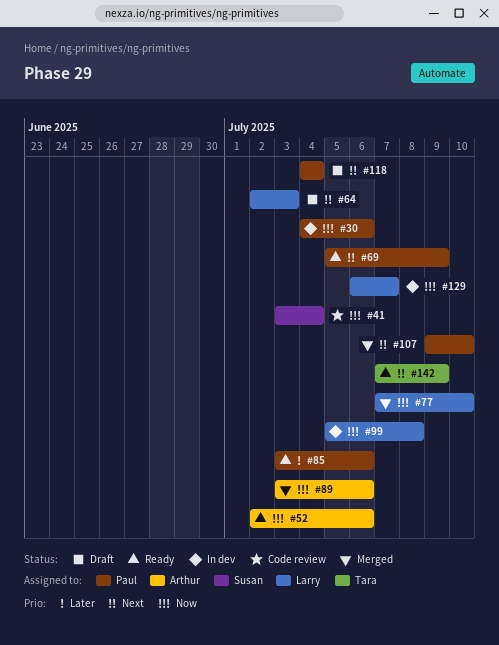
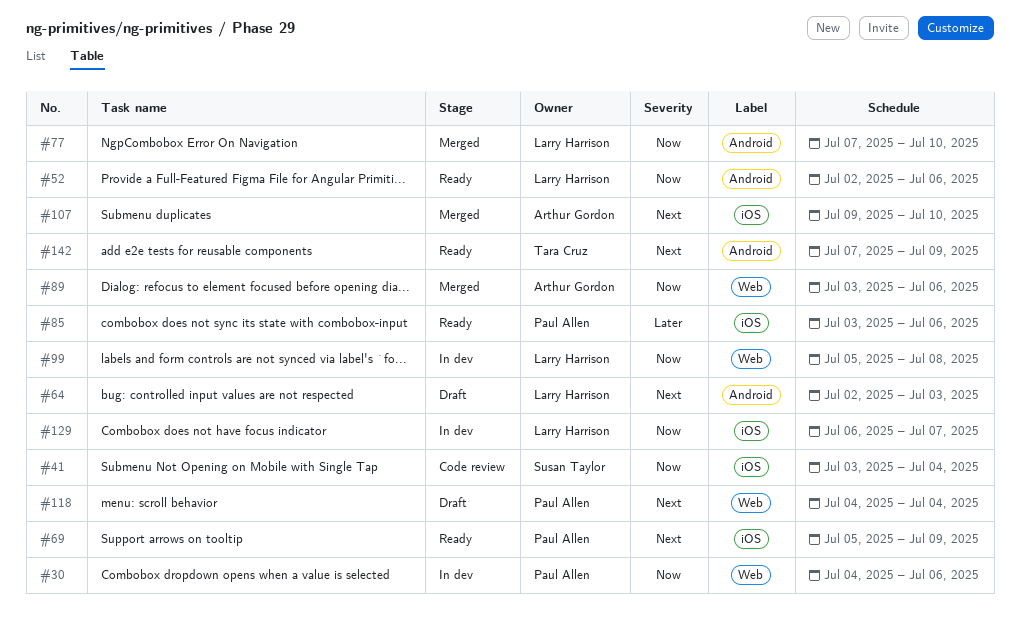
#52, owner: Arthur Gordon -> Larry Harrison
#107, owner: Paul Allen -> Arthur Gordon

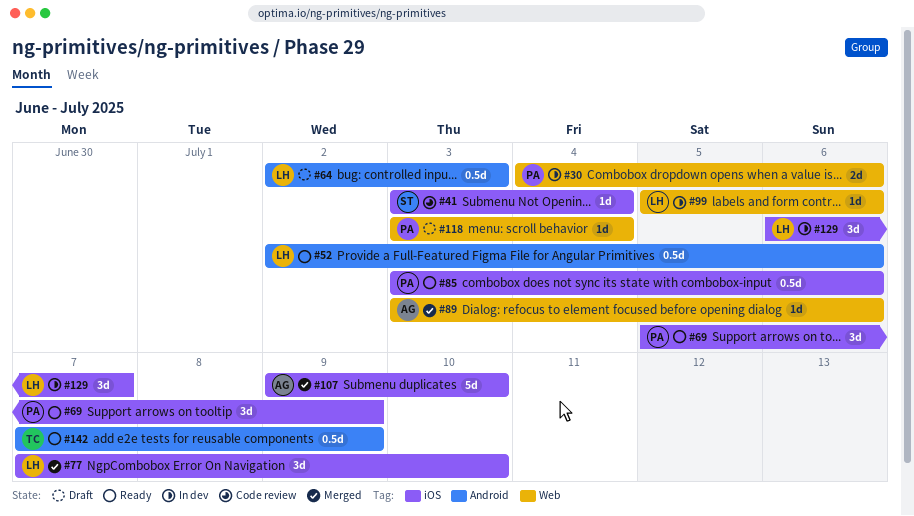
#77, label: Android -> iOS
#99, due: Jul 8 -> Jul 6
#118, start: Jul 4 -> Jul 3

